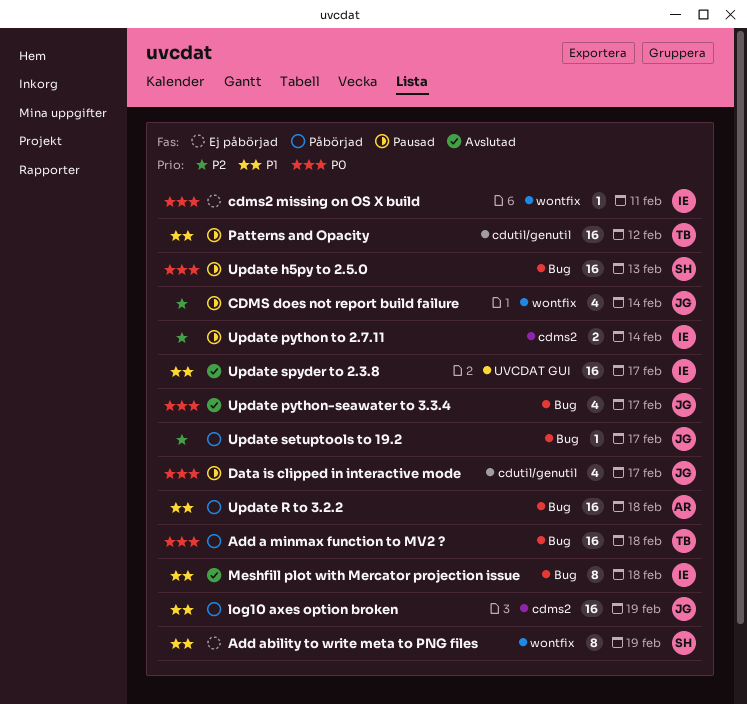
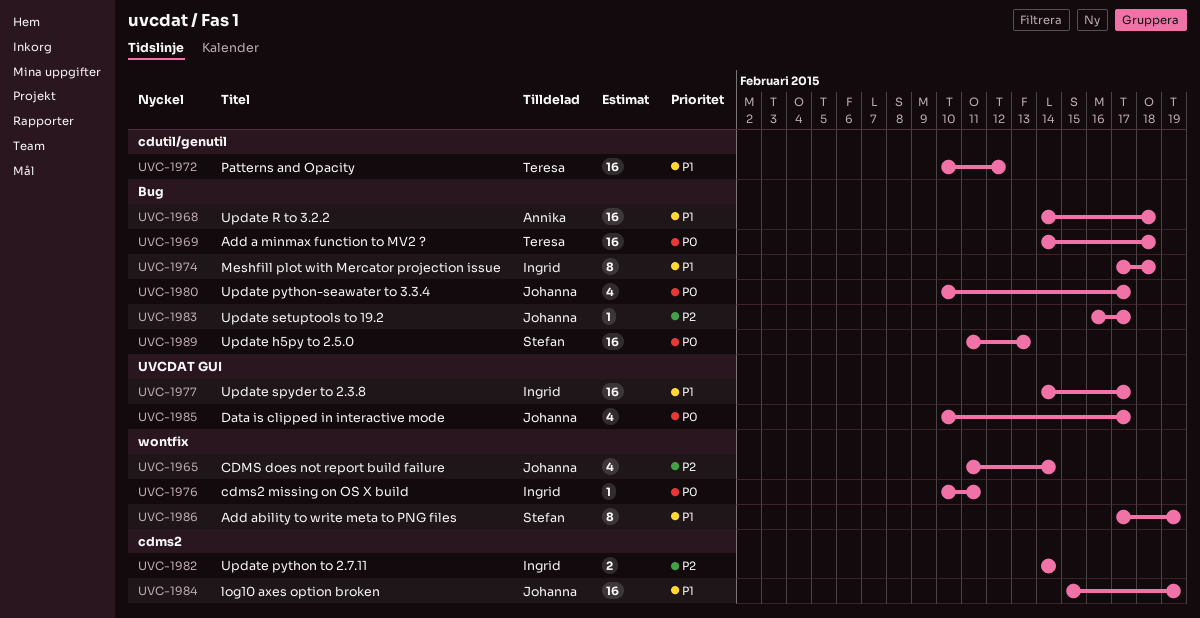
Data is clipped in interactive mode, label: cdutil/genutil -> UVCDAT GUI

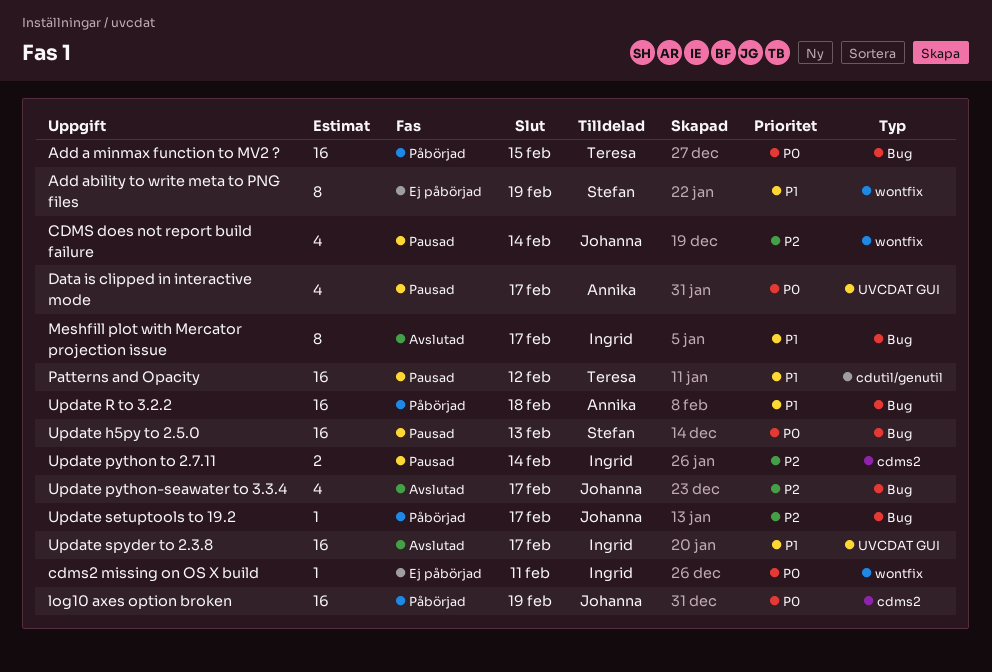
Add a minmax function to MV2 ?, due: Feb 18 -> Feb 15
Data is clipped in interactive mode, owner: Johanna -> Annika
log10 axes option broken, priority: P1 -> P0
Meshfill plot with Mercator projection issue, due: Feb 18 -> Feb 17
Update python-seawater to 3.3.4, priority: P0 -> P2

